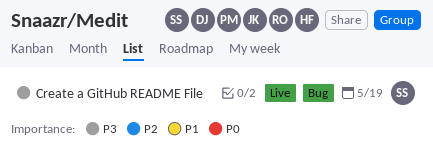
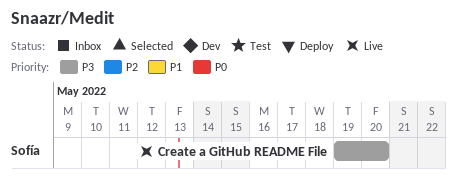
Create a GitHub README File, due: May 19 -> May 20

